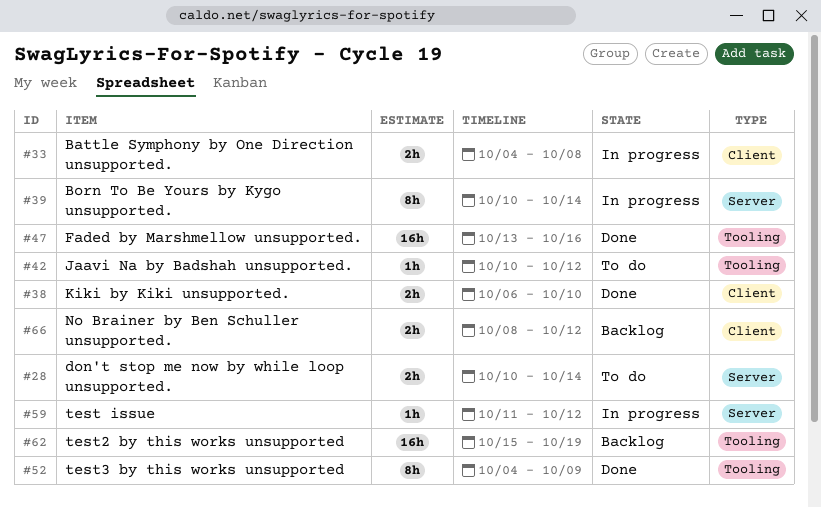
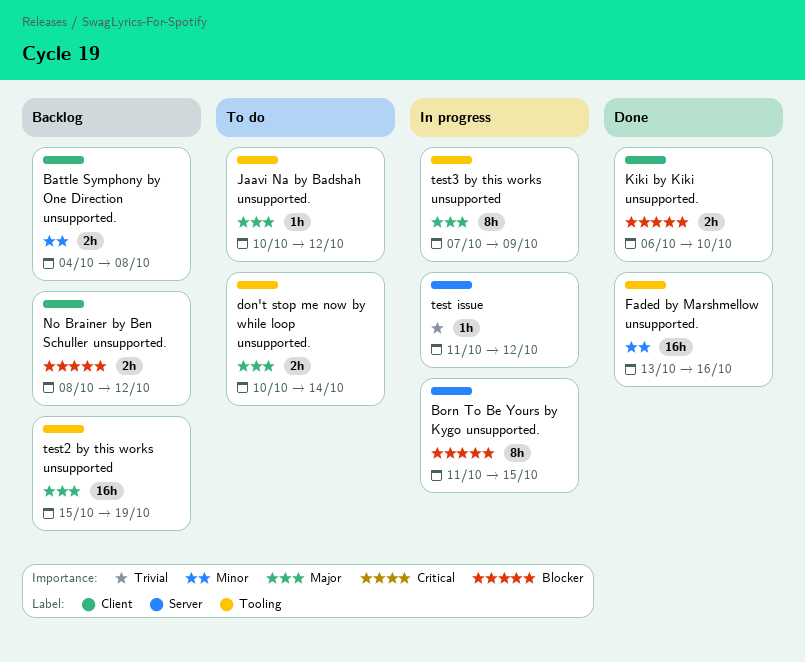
Battle Symphony by One Direction unsupported., status: In progress -> Backlog
Born To Be Yours by Kygo unsupported., start: Oct 10 -> Oct 11
Born To Be Yours by Kygo unsupported., due: Oct 14 -> Oct 15
don't stop me now by while loop unsupported., label: Server -> Tooling
test3 by this works unsupported, status: Done -> In progress
test3 by this works unsupported, start: Oct 4 -> Oct 7

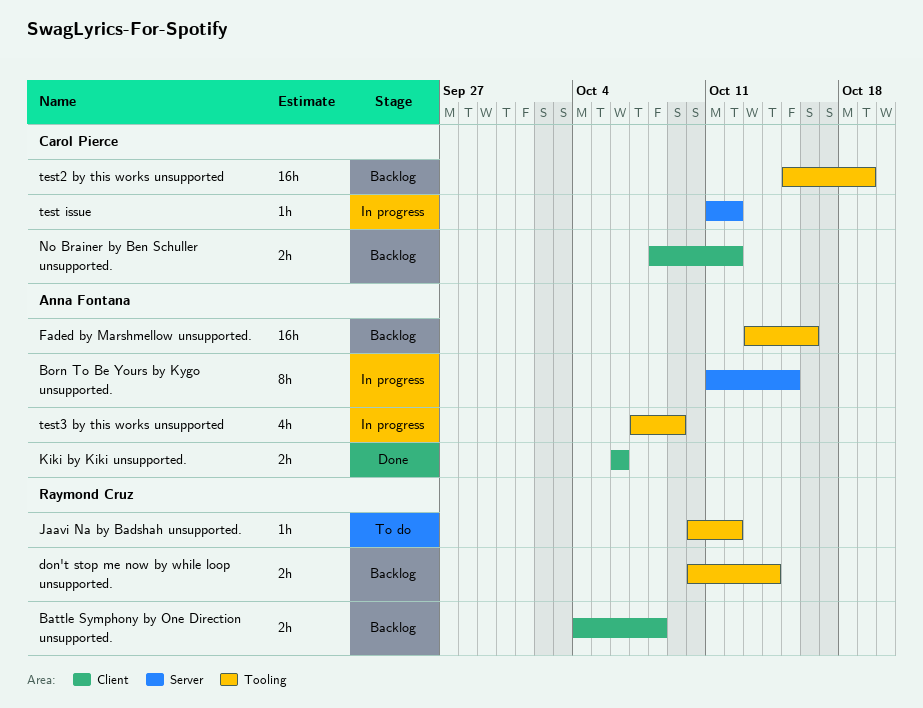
don't stop me now by while loop unsupported., status: To do -> Backlog
Faded by Marshmellow unsupported., status: Done -> Backlog
Kiki by Kiki unsupported., due: Oct 10 -> Oct 6
test3 by this works unsupported, estimate: 8h -> 4h

